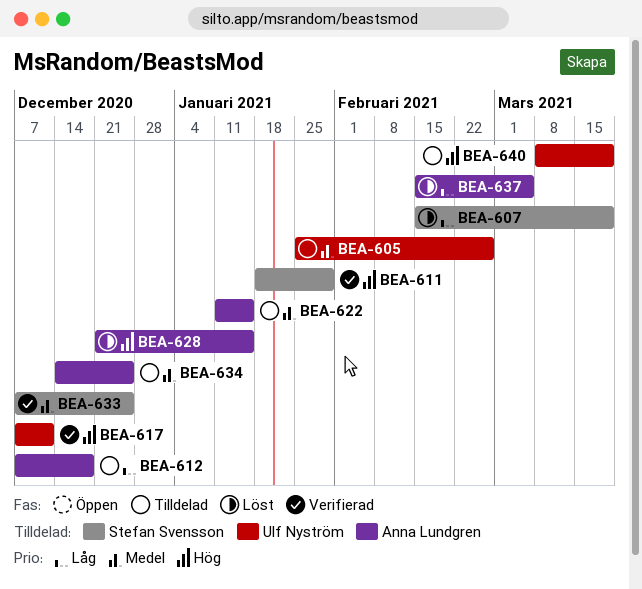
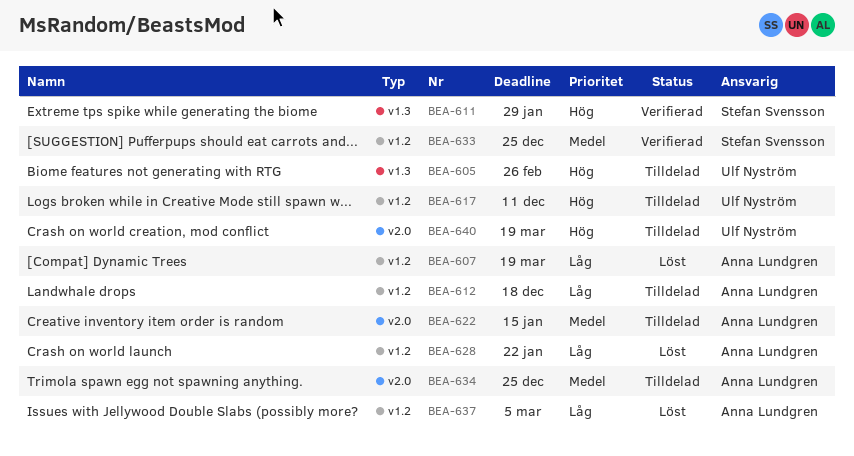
BEA-605, priority: Medel -> Hög
BEA-607, owner: Stefan Svensson -> Anna Lundgren
BEA-617, status: Verifierad -> Tilldelad
BEA-628, priority: Hög -> Låg
BEA-628, due: Jan 15 -> Jan 22

